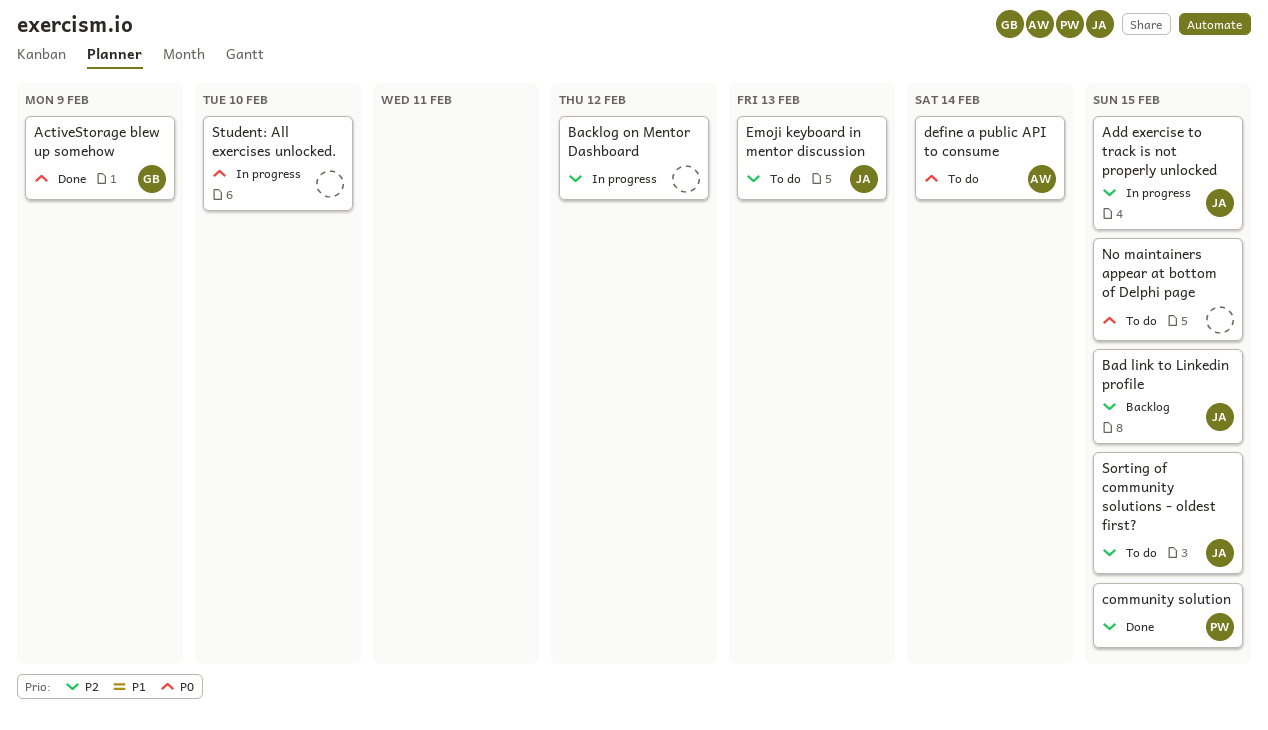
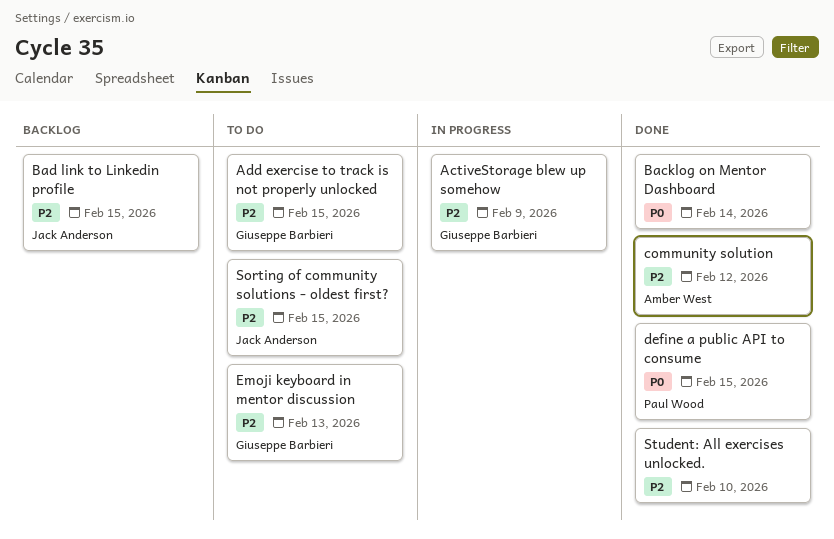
ActiveStorage blew up somehow, status: Done -> In progress
ActiveStorage blew up somehow, priority: P0 -> P2
Add exercise to track is not properly unlocked, status: In progress -> To do
Add exercise to track is not properly unlocked, owner: Jack Anderson -> Giuseppe Barbieri
Backlog on Mentor Dashboard, status: In progress -> Done
Backlog on Mentor Dashboard, priority: P2 -> P0
Backlog on Mentor Dashboard, due: Feb 12 -> Feb 14
community solution, owner: Paul Wood -> Amber West
community solution, due: Feb 15 -> Feb 12
define a public API to consume, status: To do -> Done
define a public API to consume, owner: Amber West -> Paul Wood
define a public API to consume, due: Feb 14 -> Feb 15
Emoji keyboard in mentor discussion, owner: Jack Anderson -> Giuseppe Barbieri
No maintainers appear at bottom of Delphi page: present -> none
Student: All exercises unlocked., status: In progress -> Done
Student: All exercises unlocked., priority: P0 -> P2

